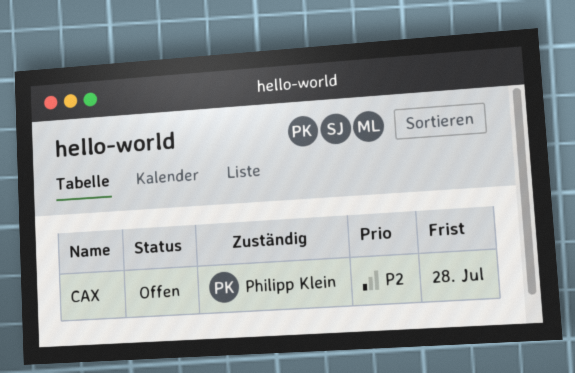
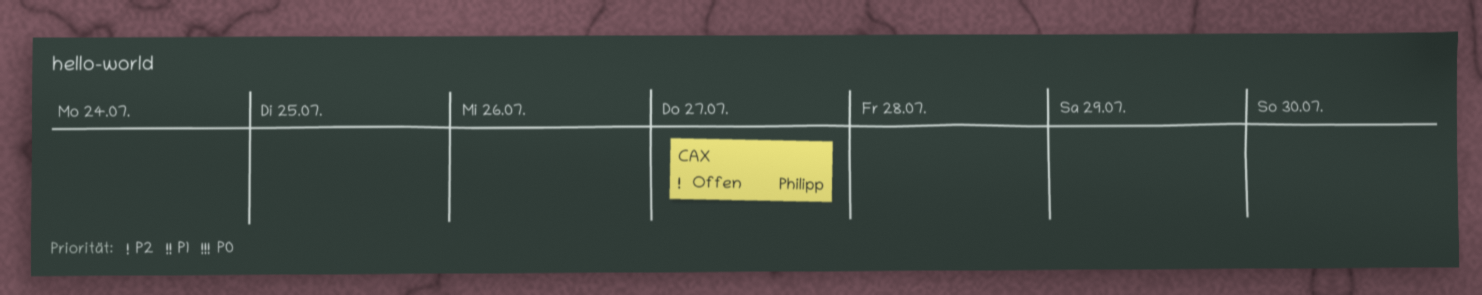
CAX, due: Jul 28 -> Jul 27

